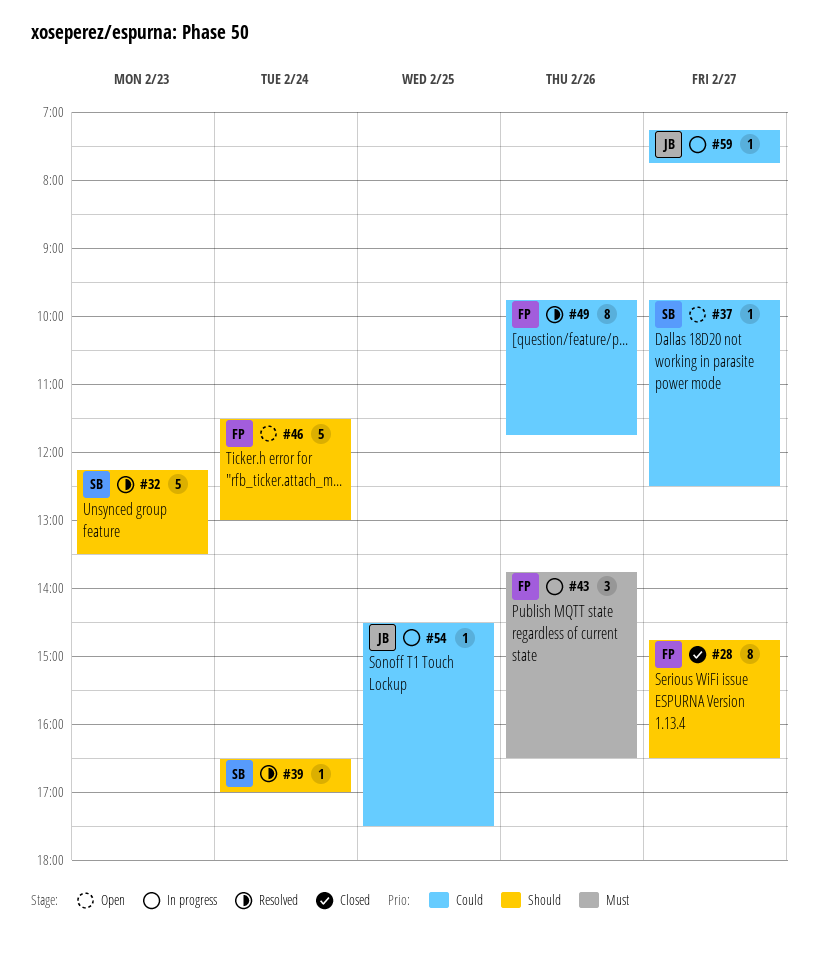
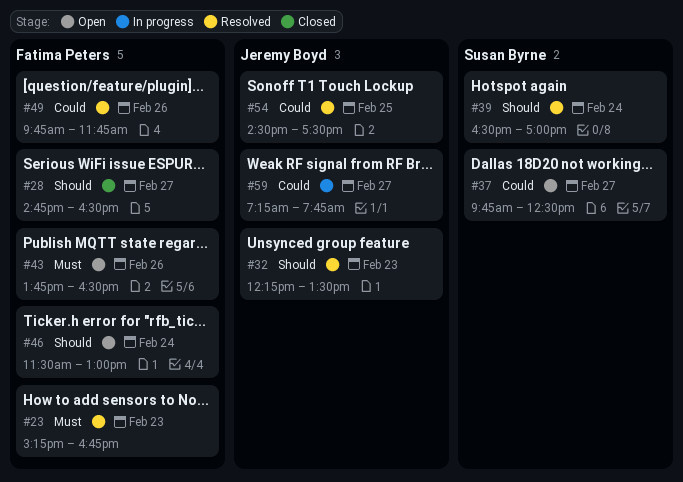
#23: none -> present
#32, owner: Susan Byrne -> Jeremy Boyd
#43, status: In progress -> Open
#54, status: In progress -> Resolved

